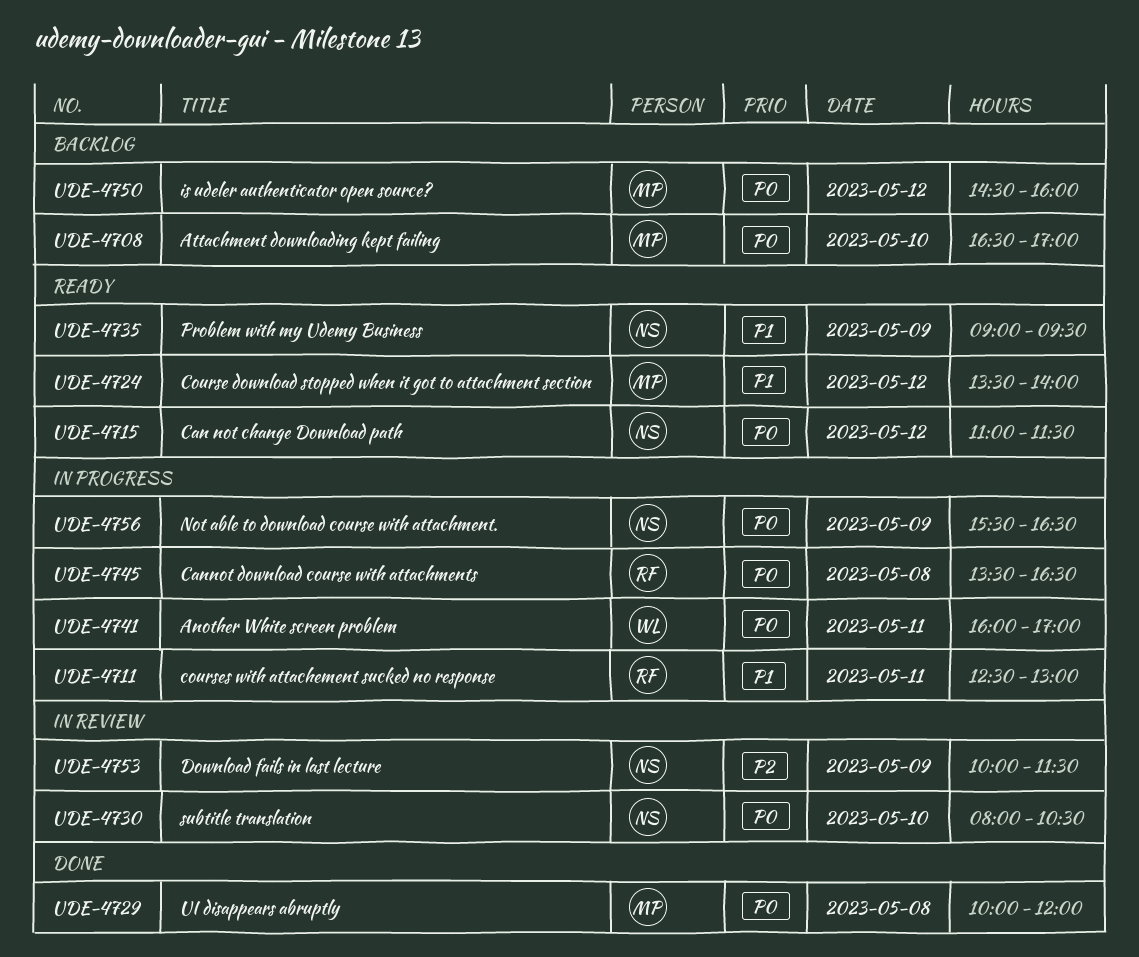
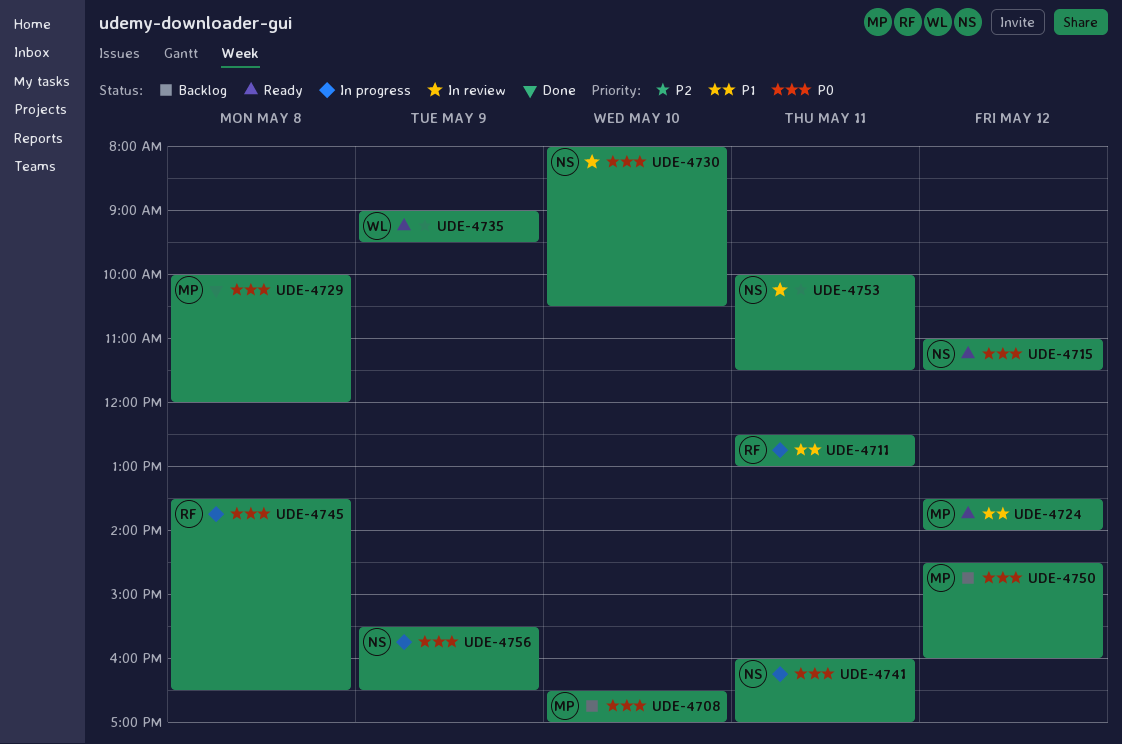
UDE-4735, owner: NS -> WL
UDE-4735, priority: P1 -> P2
UDE-4741, owner: WL -> NS
UDE-4753, day: May 9 -> May 11

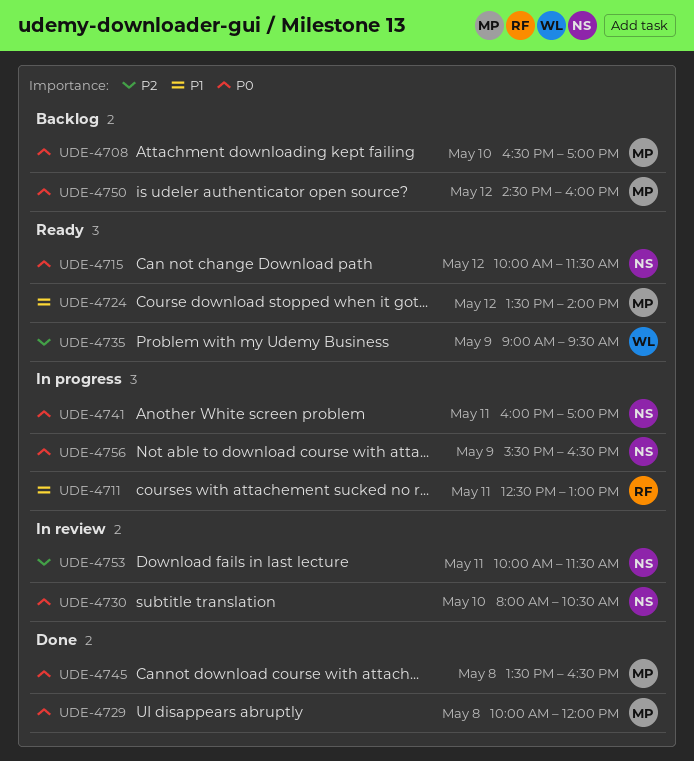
UDE-4715, begins: 11:00 -> 10:00
UDE-4745, status: In progress -> Done
UDE-4745, owner: RF -> MP

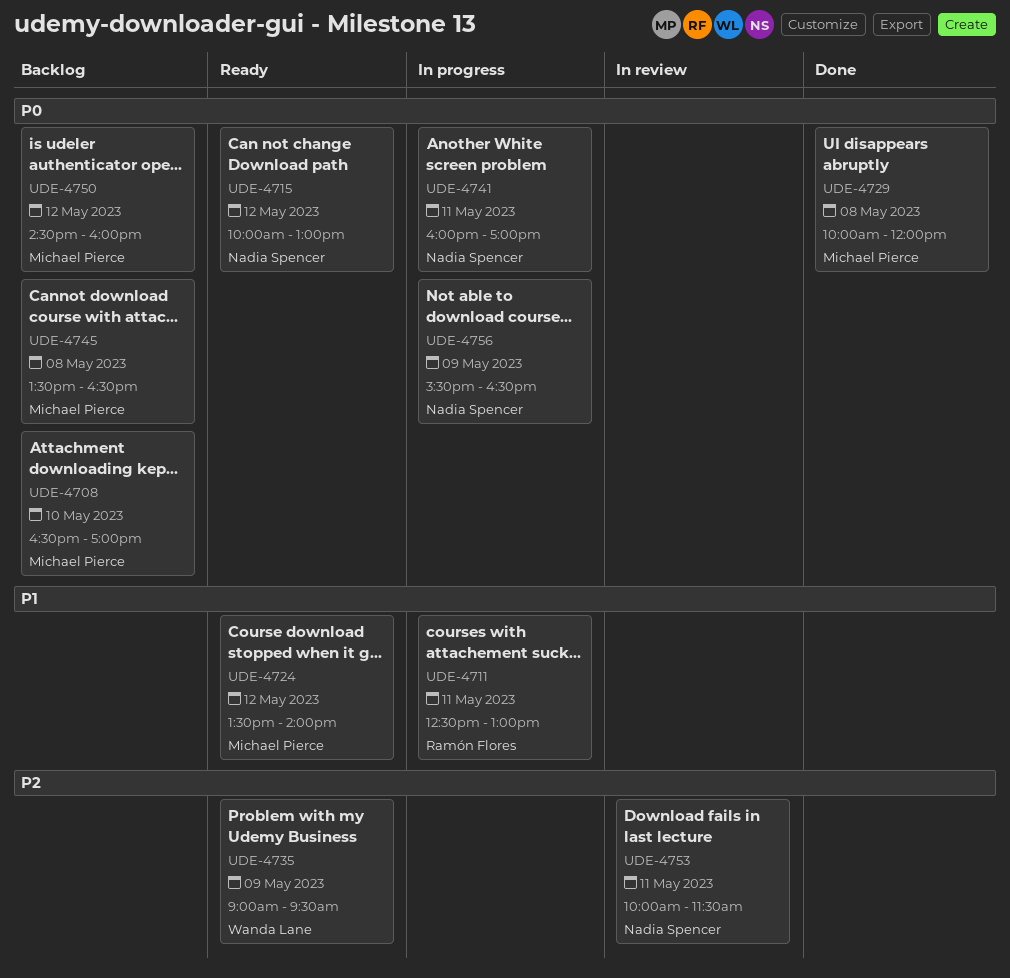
UDE-4715, ends: 11:30 -> 13:00
UDE-4730: present -> none
UDE-4745, status: Done -> Backlog

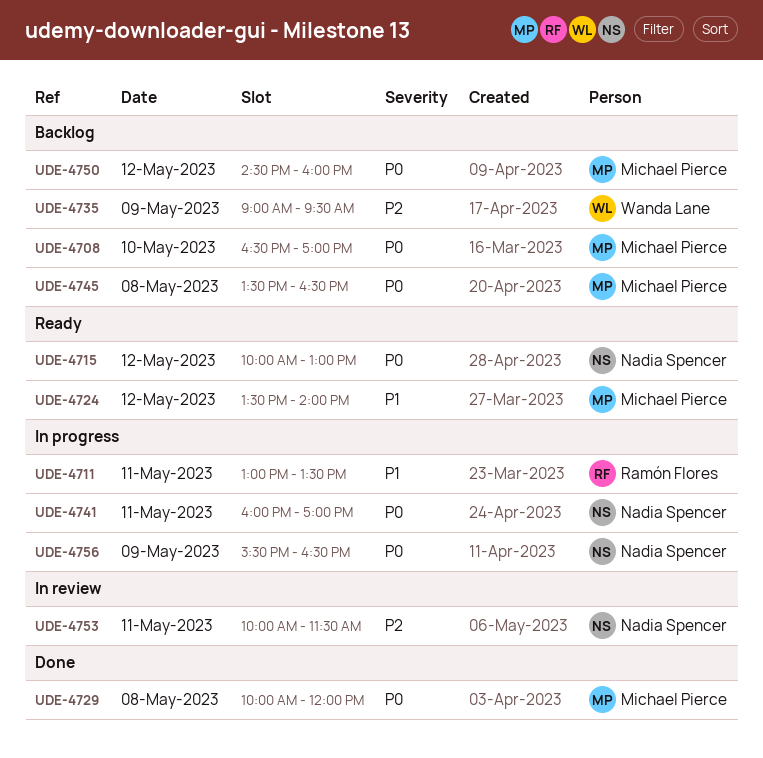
UDE-4711, begins: 12:30 -> 13:00
UDE-4711, ends: 13:00 -> 13:30
UDE-4735, status: Ready -> Backlog

